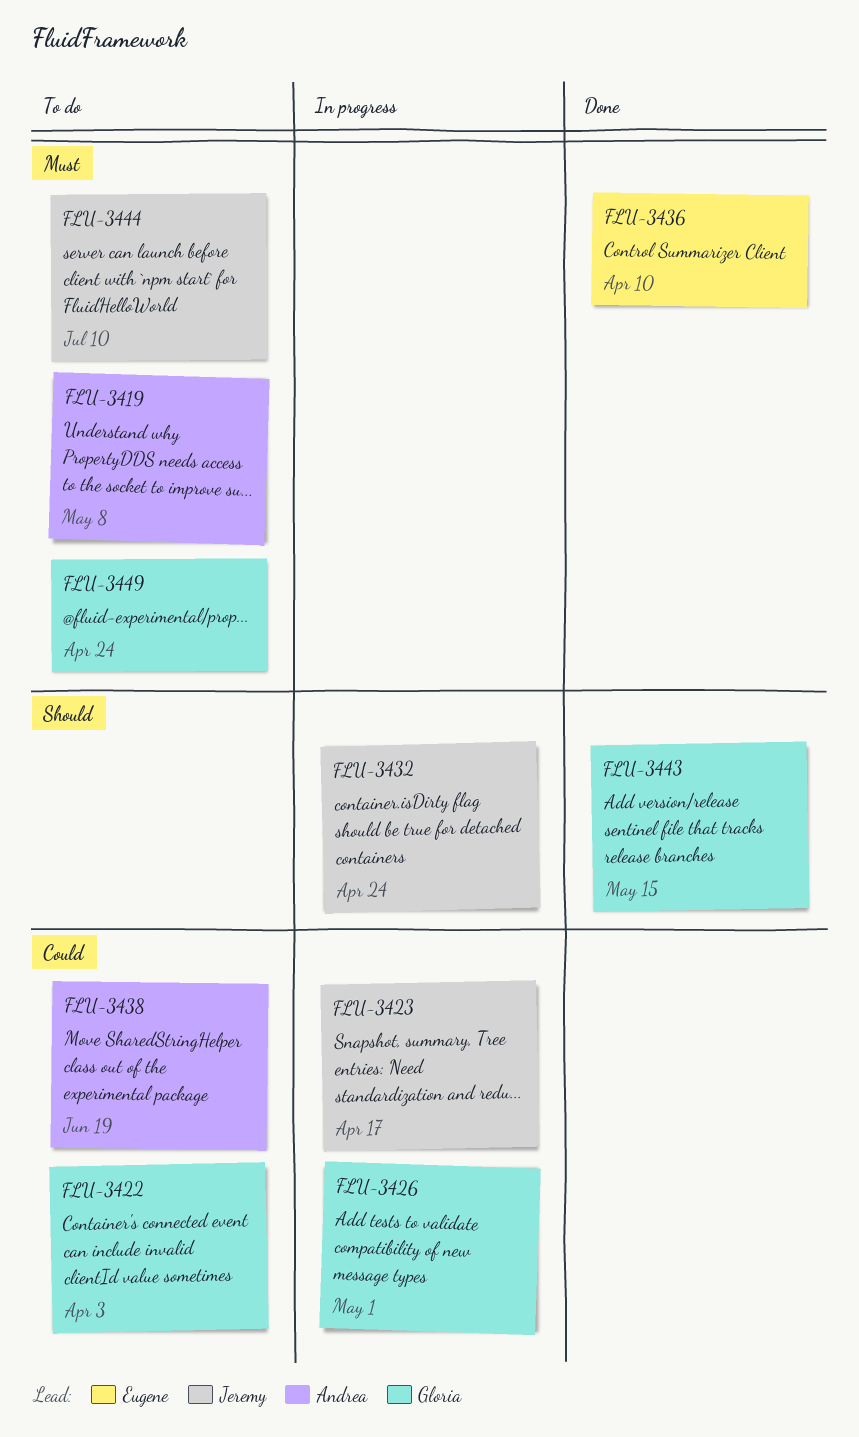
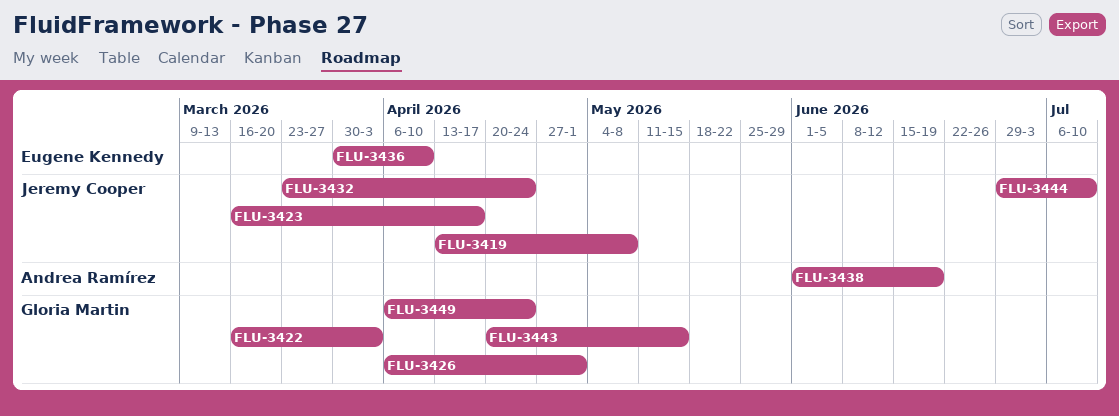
FLU-3419, owner: Andrea Ramírez -> Jeremy Cooper

